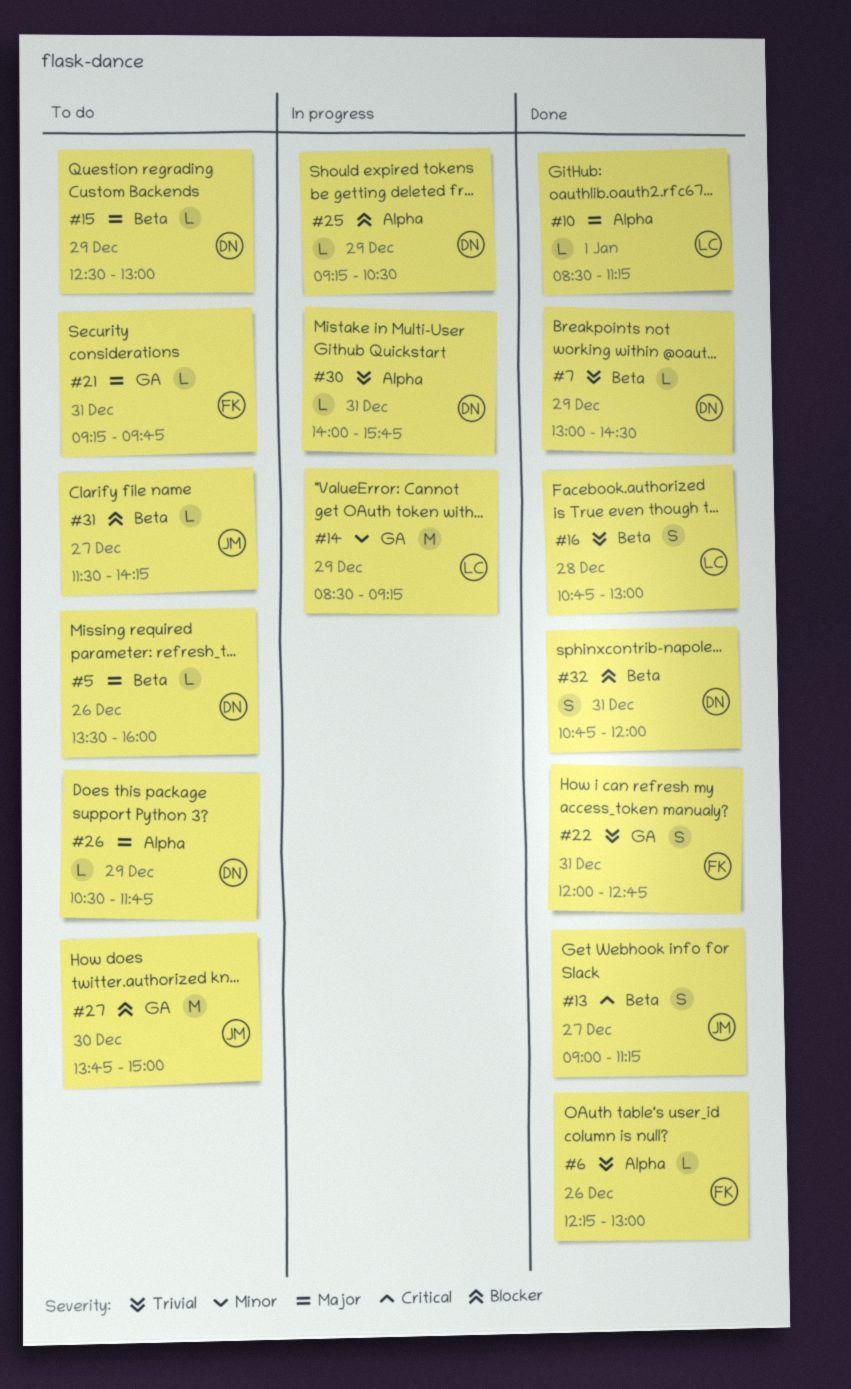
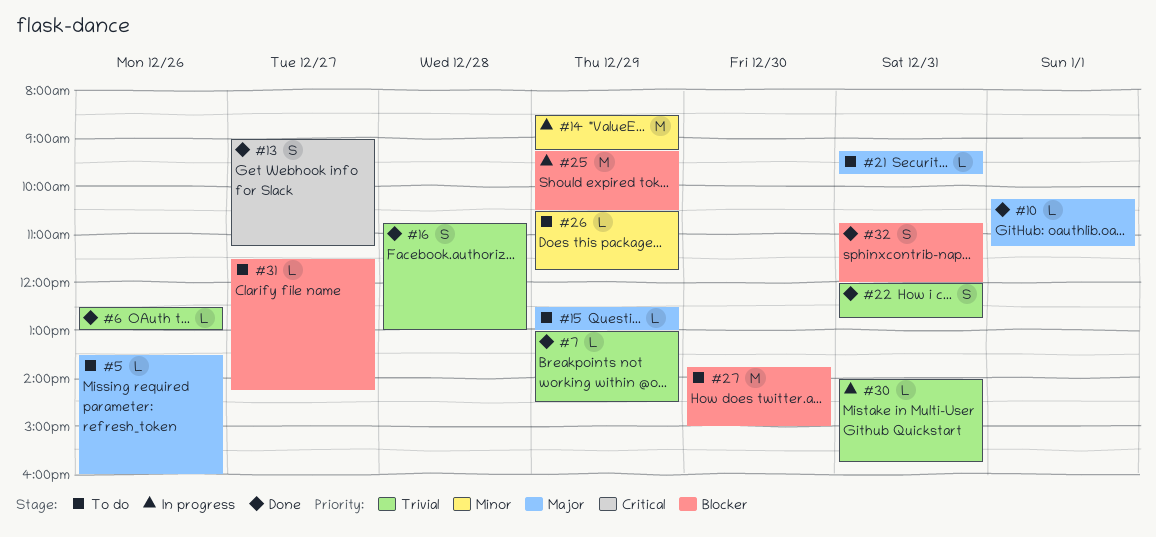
#6, begins: 12:15 -> 12:30
#10, begins: 08:30 -> 10:15
#25, estimate: L -> M
#26, priority: Major -> Minor

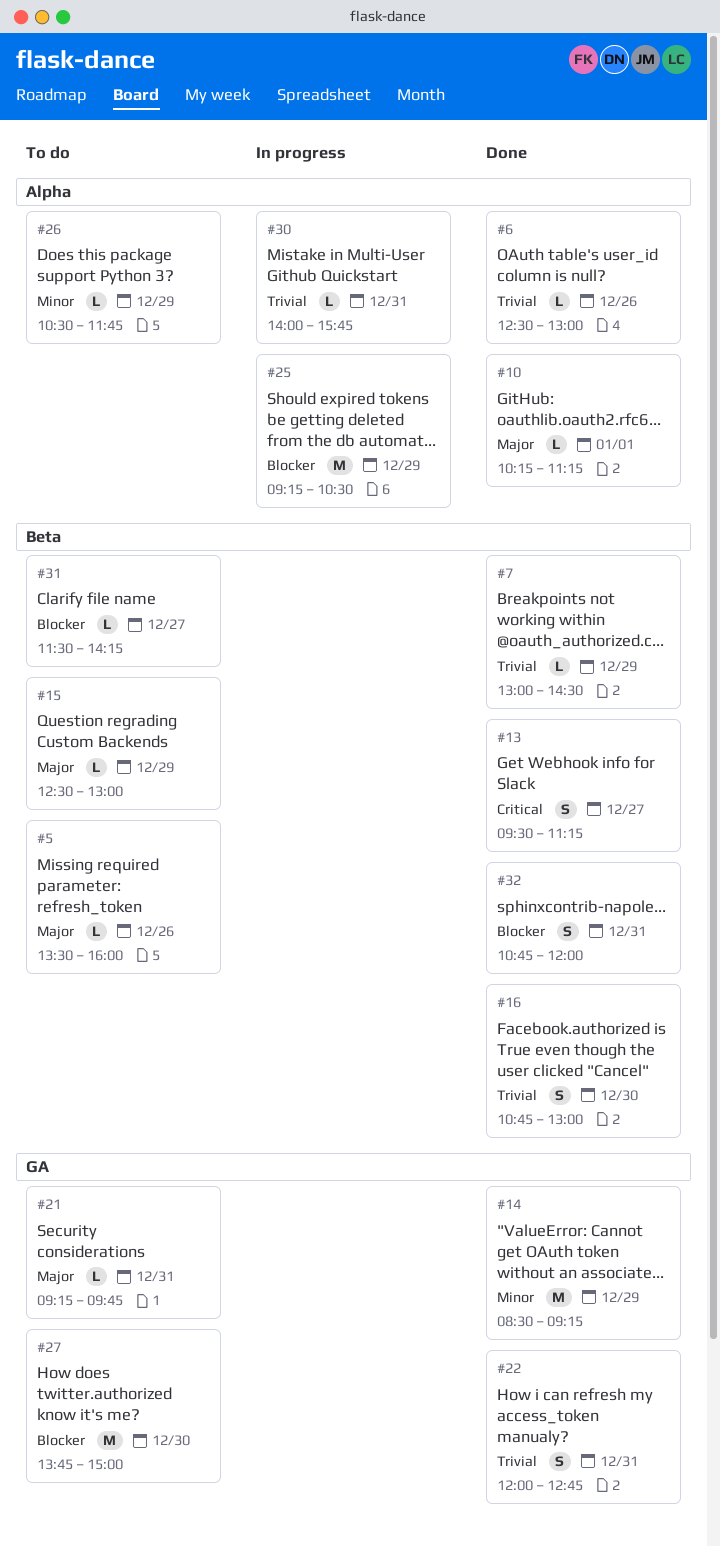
#13, begins: 09:00 -> 09:30
#14, status: In progress -> Done
#16, day: Dec 28 -> Dec 30

